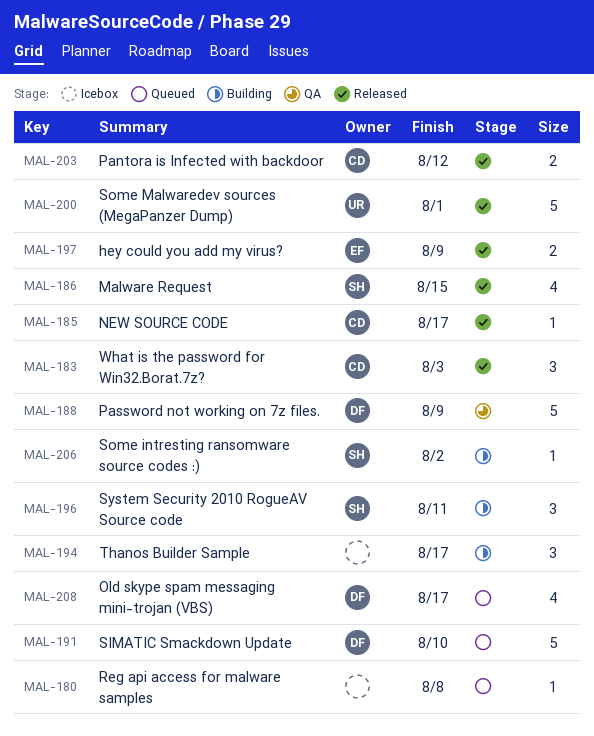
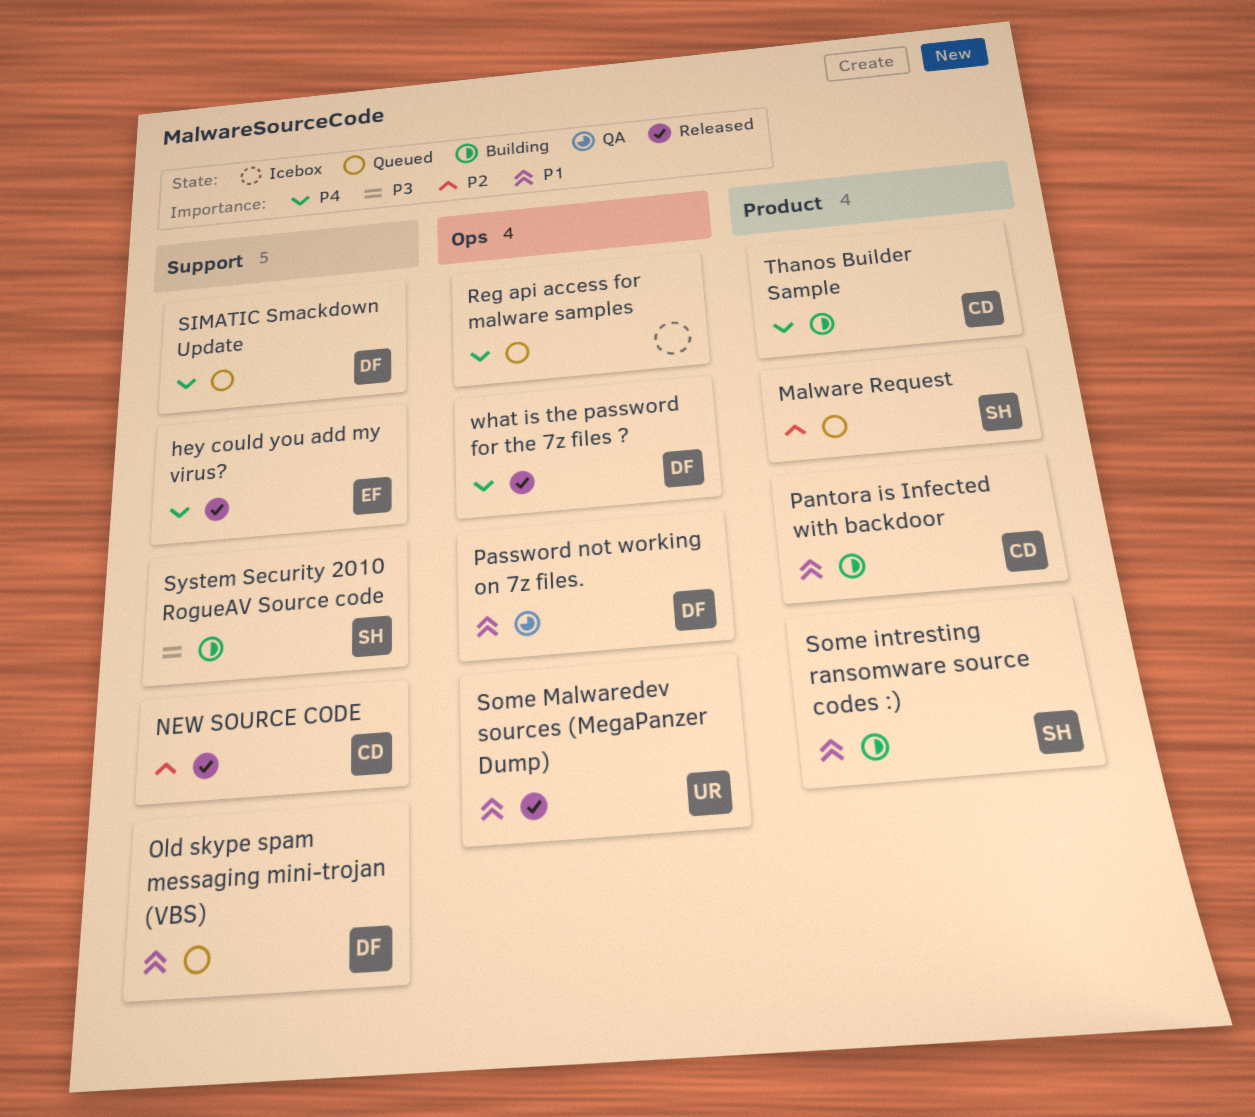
Malware Request, status: Released -> Queued
Pantora is Infected with backdoor, status: Released -> Building
Thanos Builder Sample, owner: none -> CD
what is the password for the 7z files ?: none -> present
What is the password for Win32.Borat.7z?: present -> none

